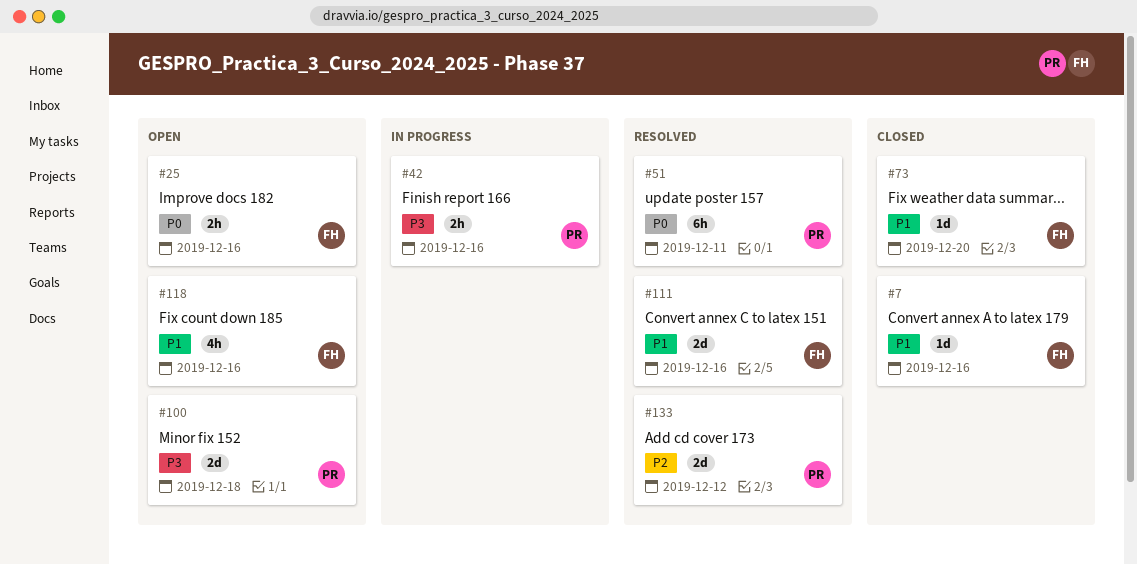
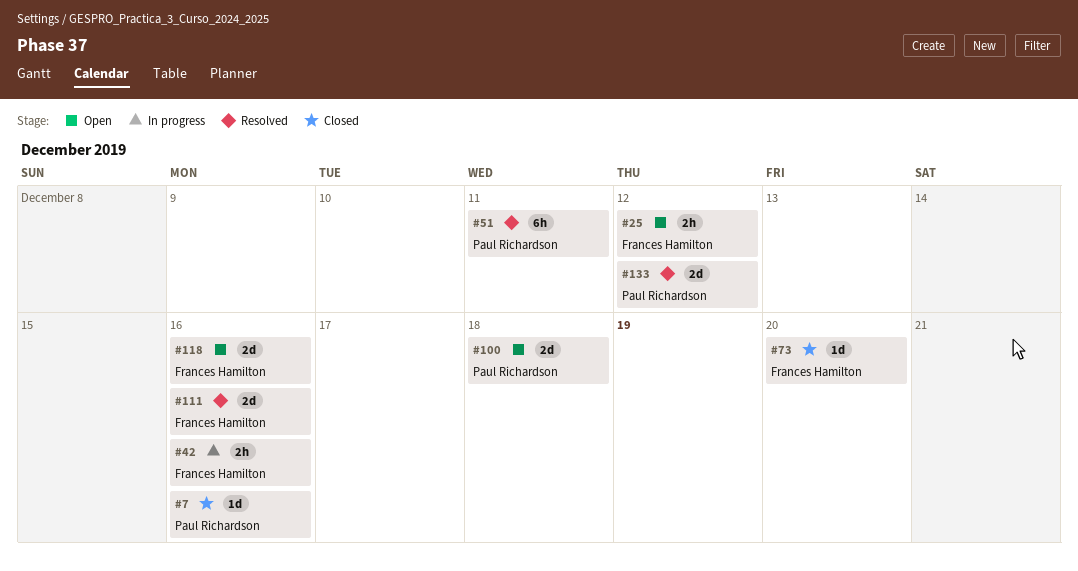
#7, owner: Frances Hamilton -> Paul Richardson
#25, due: Dec 16 -> Dec 12
#42, owner: Paul Richardson -> Frances Hamilton
#118, estimate: 4h -> 2d

